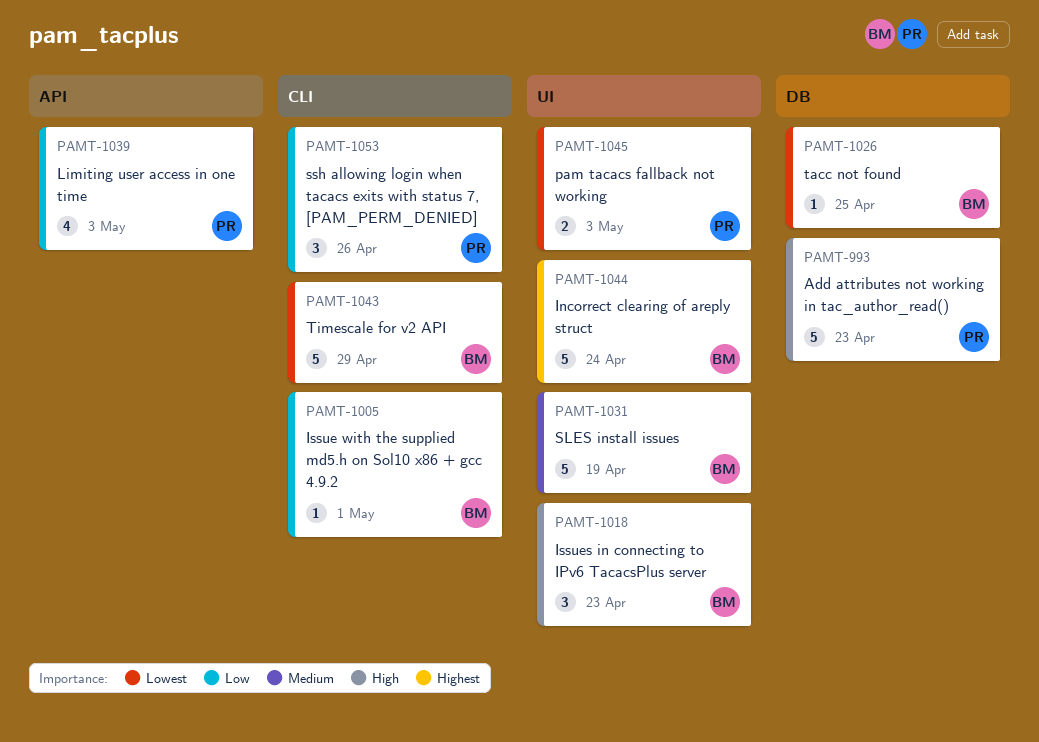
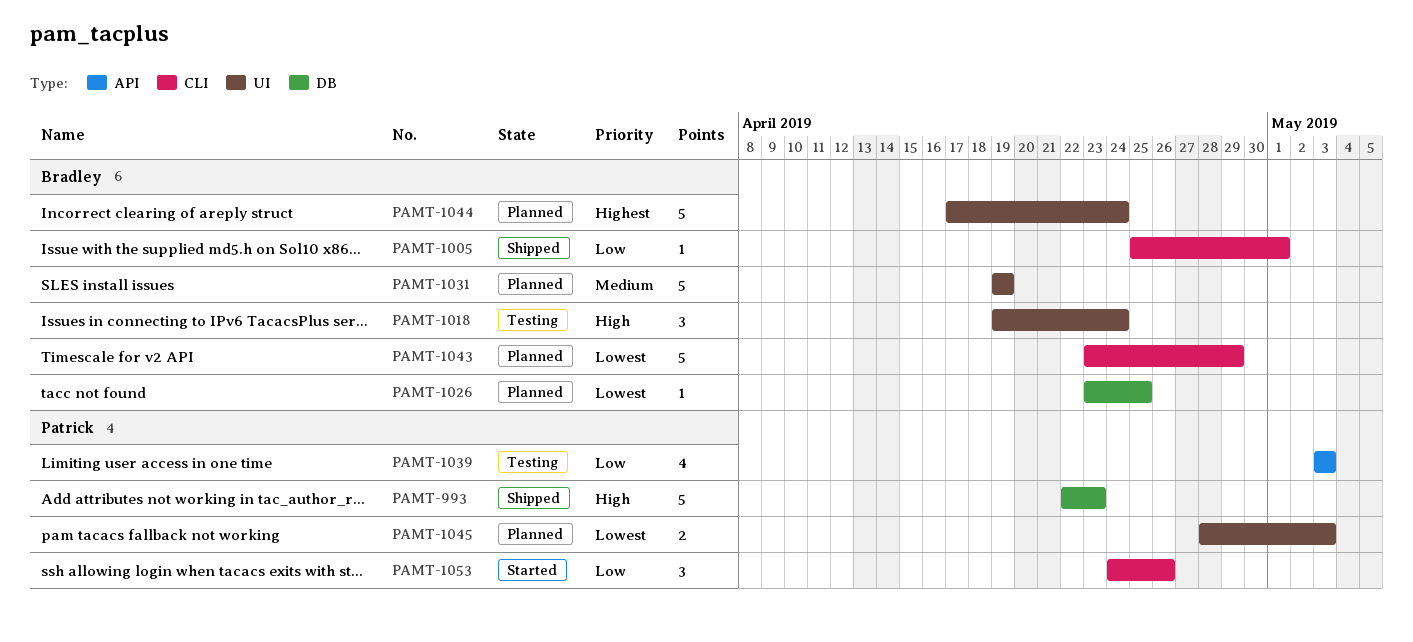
PAMT-1018, due: Apr 23 -> Apr 24

